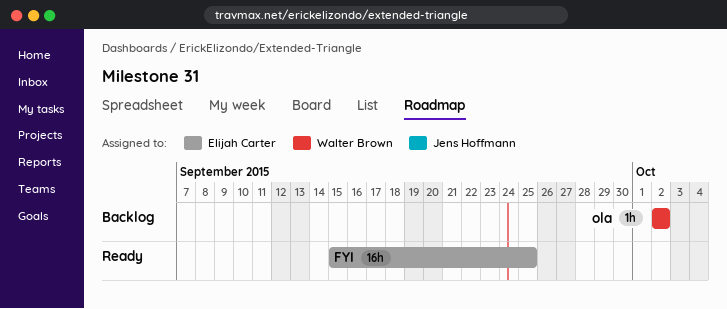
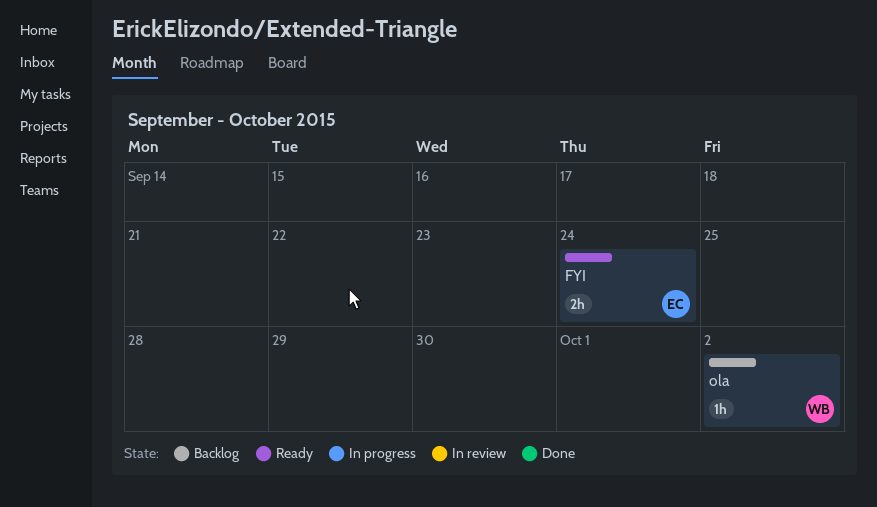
FYI, estimate: 16h -> 2h
FYI, due: Sep 25 -> Sep 24

